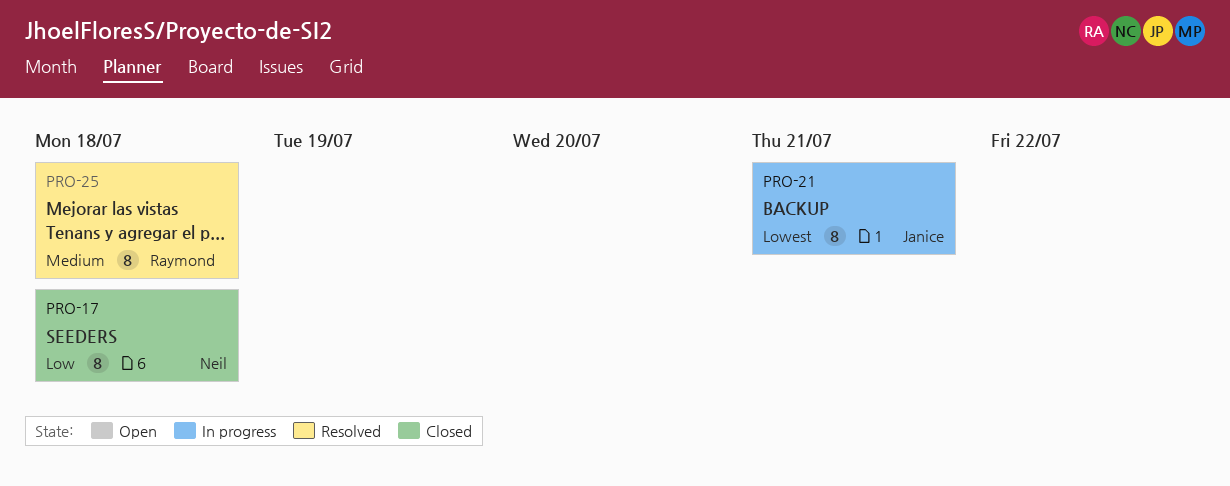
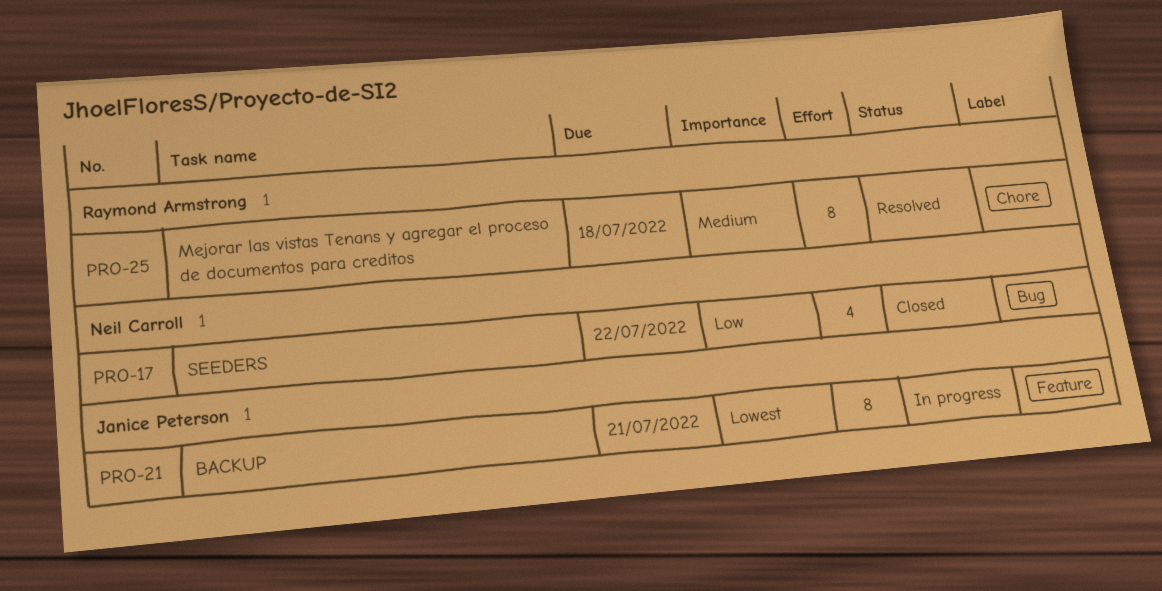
PRO-17, estimate: 8 -> 4
PRO-17, due: Jul 18 -> Jul 22

